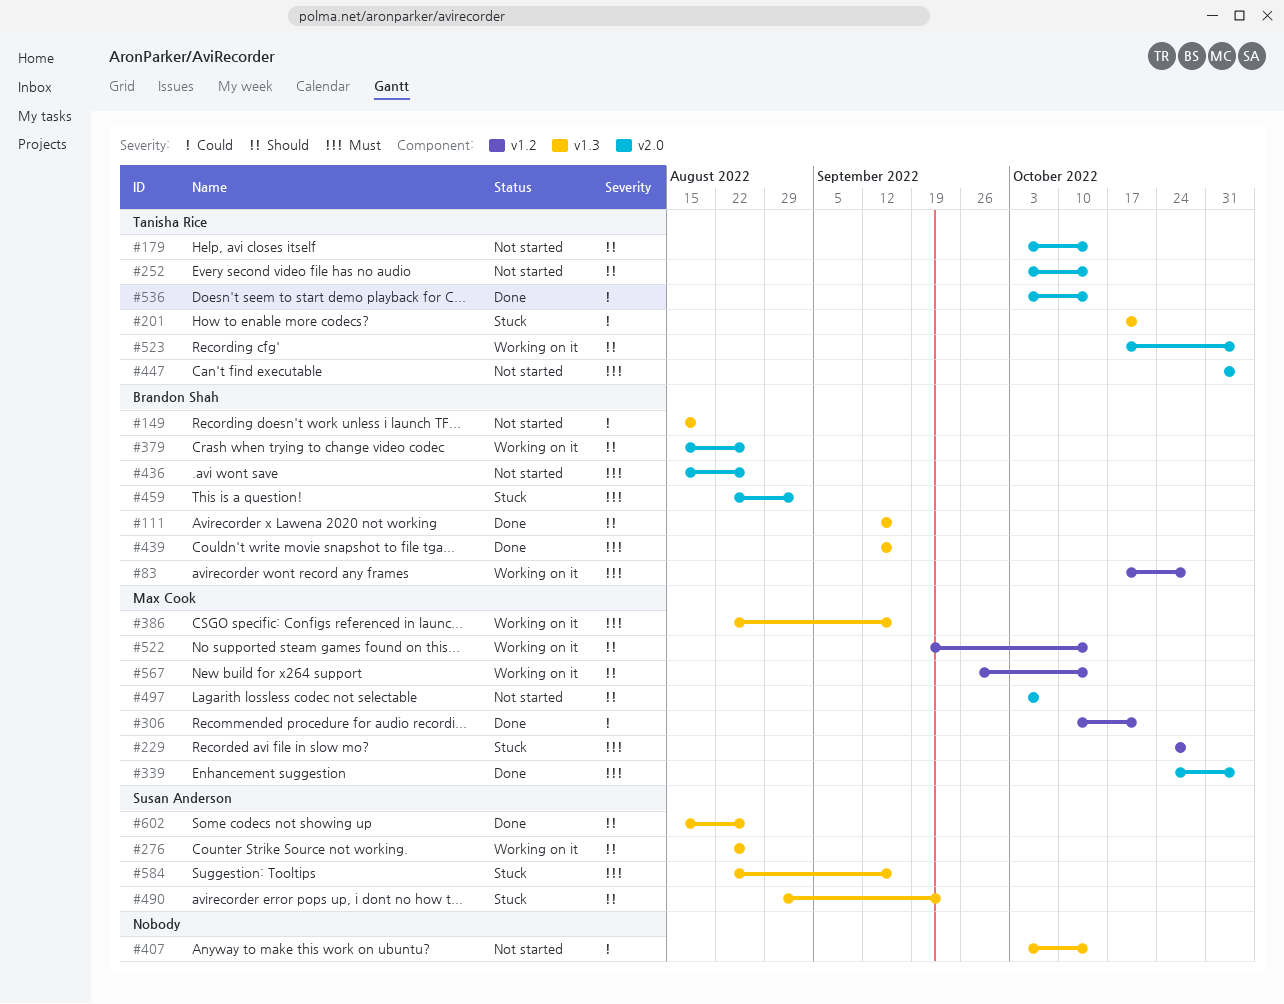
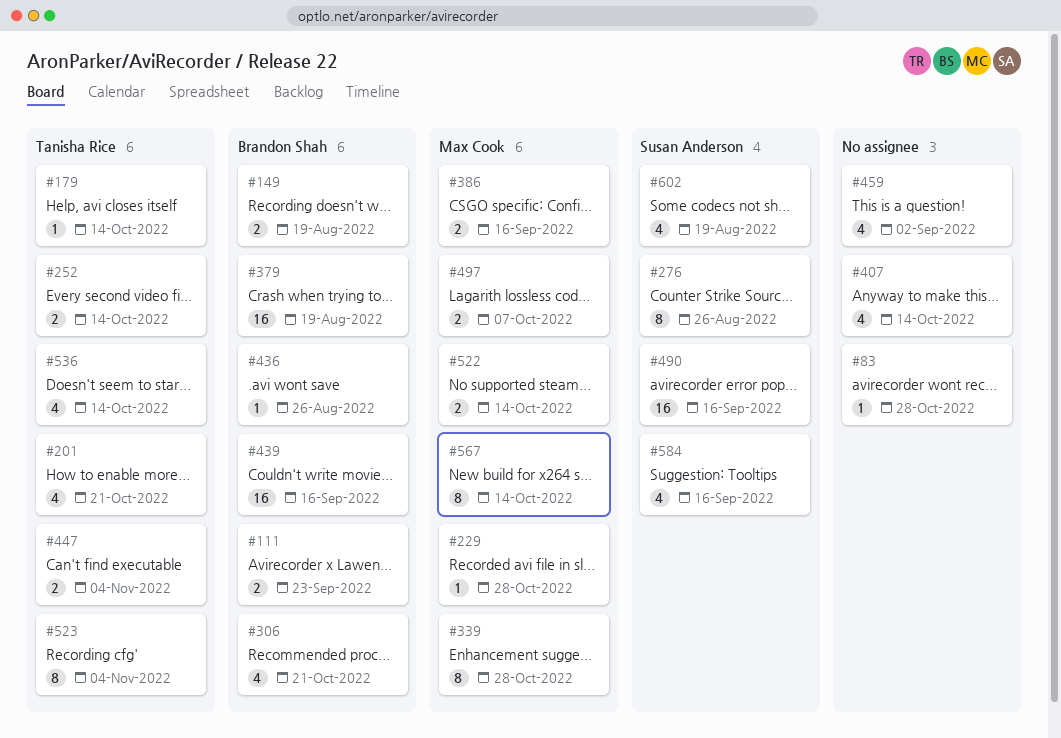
#83, owner: Brandon Shah -> none
#111, due: Sep 16 -> Sep 23
#306, owner: Max Cook -> Brandon Shah
#339, due: Nov 4 -> Oct 28
#379, due: Aug 26 -> Aug 19
#459, owner: Brandon Shah -> none
#490, due: Sep 23 -> Sep 16
#602, due: Aug 26 -> Aug 19

